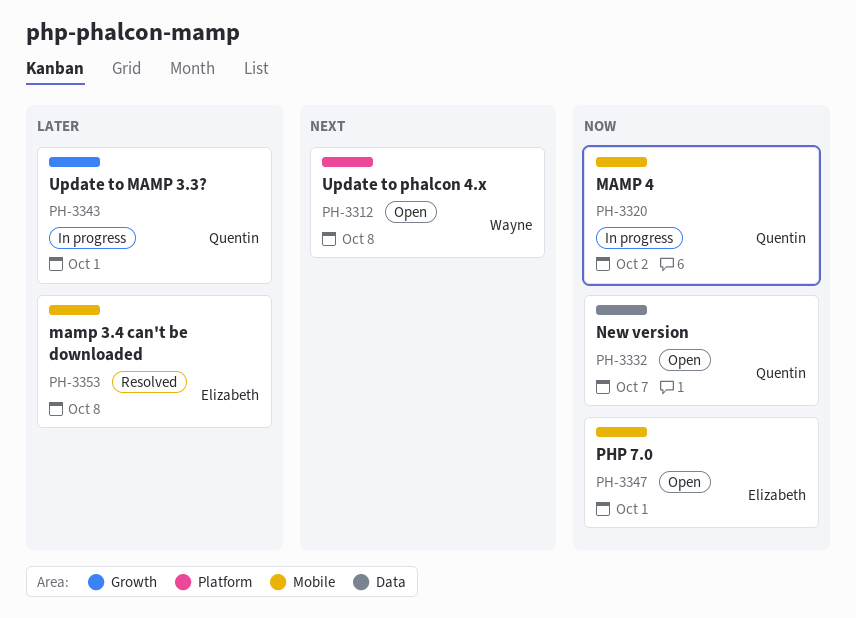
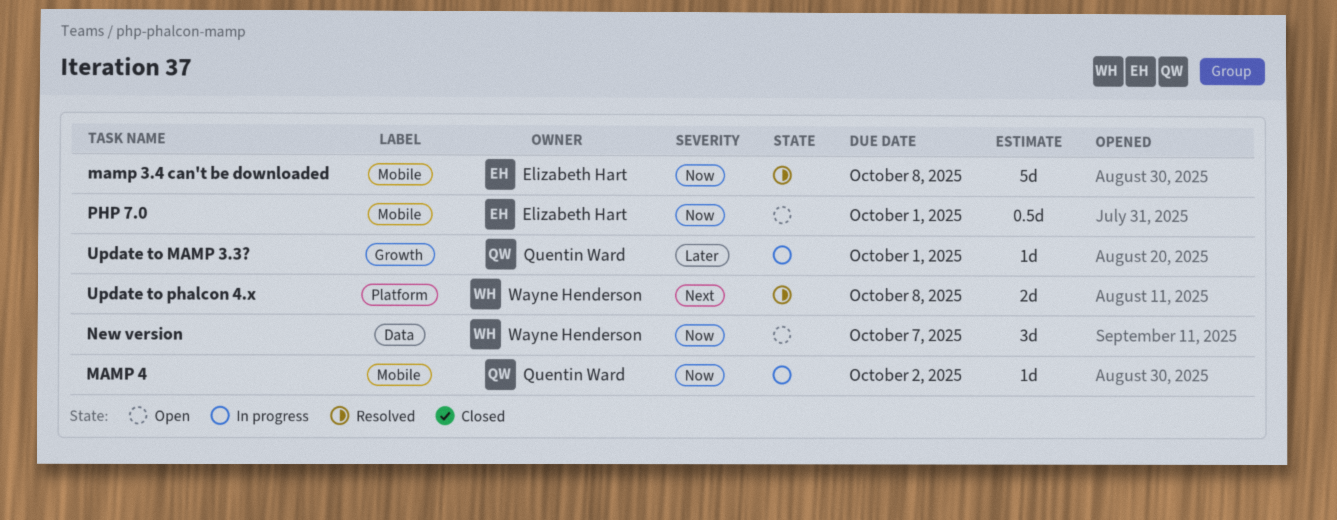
mamp 3.4 can't be downloaded, priority: Later -> Now
New version, owner: Quentin Ward -> Wayne Henderson
Update to phalcon 4.x, status: Open -> Resolved

